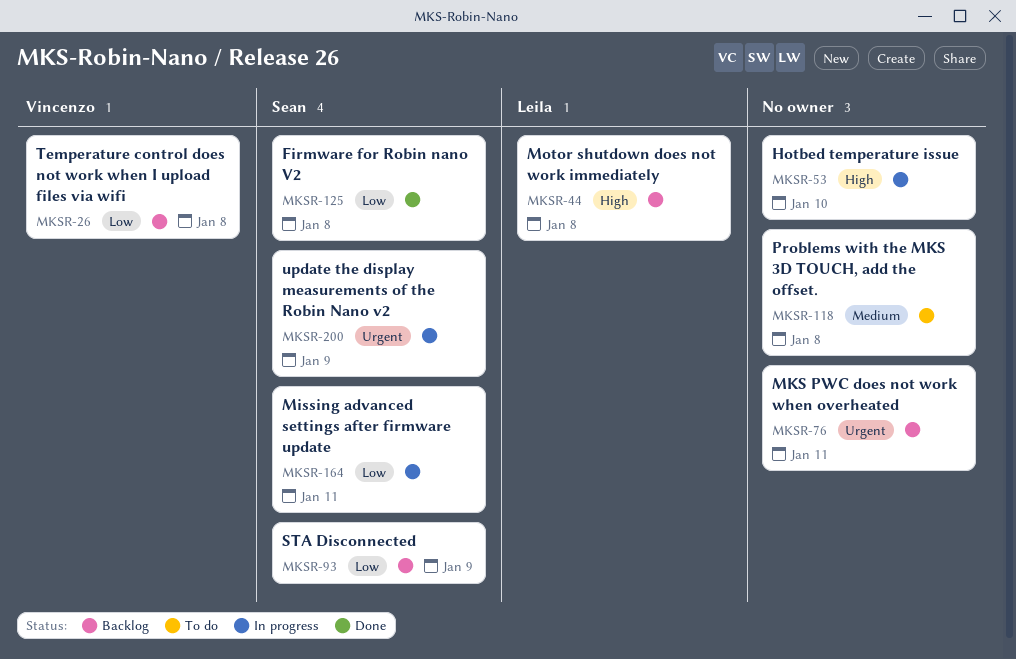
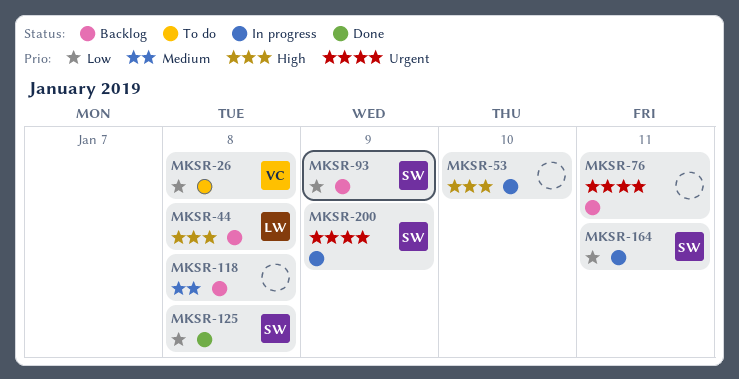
MKSR-26, status: Backlog -> To do
MKSR-118, status: To do -> Backlog

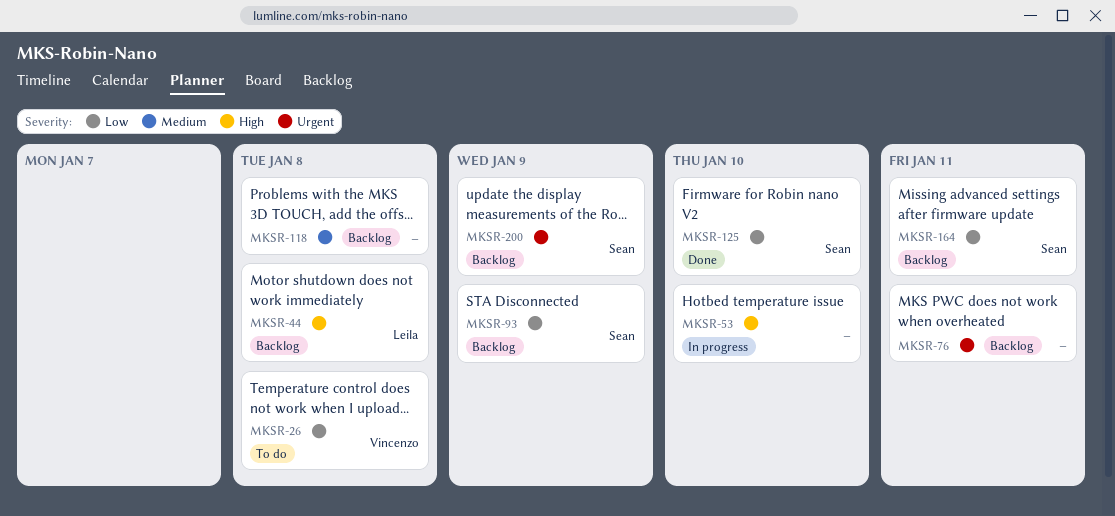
MKSR-125, due: Jan 8 -> Jan 10
MKSR-164, status: In progress -> Backlog
MKSR-200, status: In progress -> Backlog

